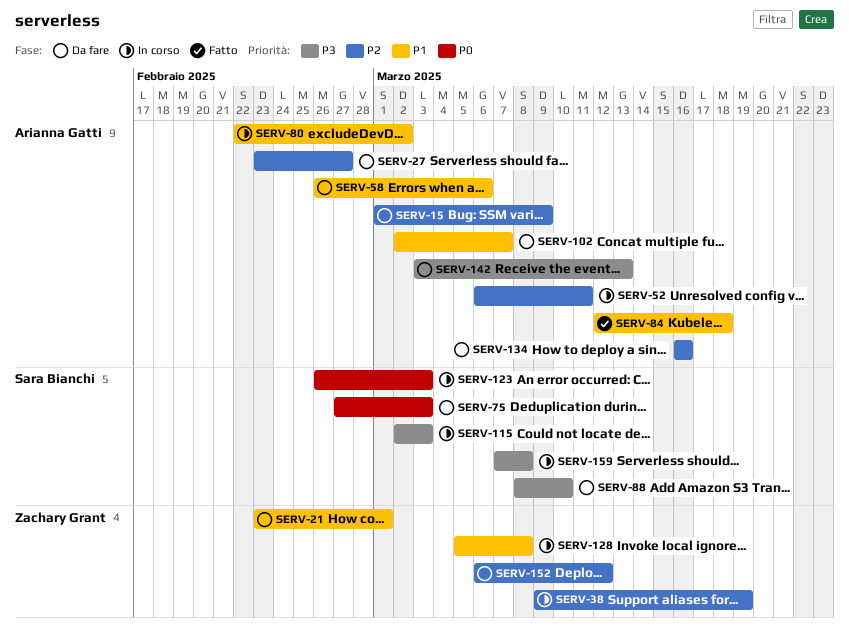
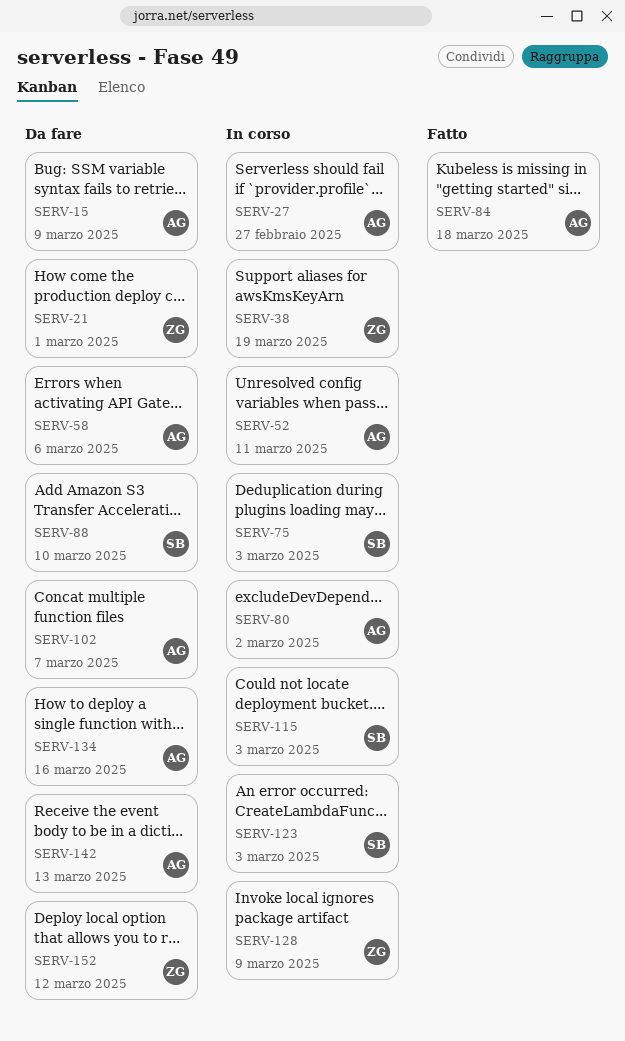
SERV-27, status: Da fare -> In corso
SERV-75, status: Da fare -> In corso
SERV-128, due: Mar 8 -> Mar 9
SERV-159: present -> none

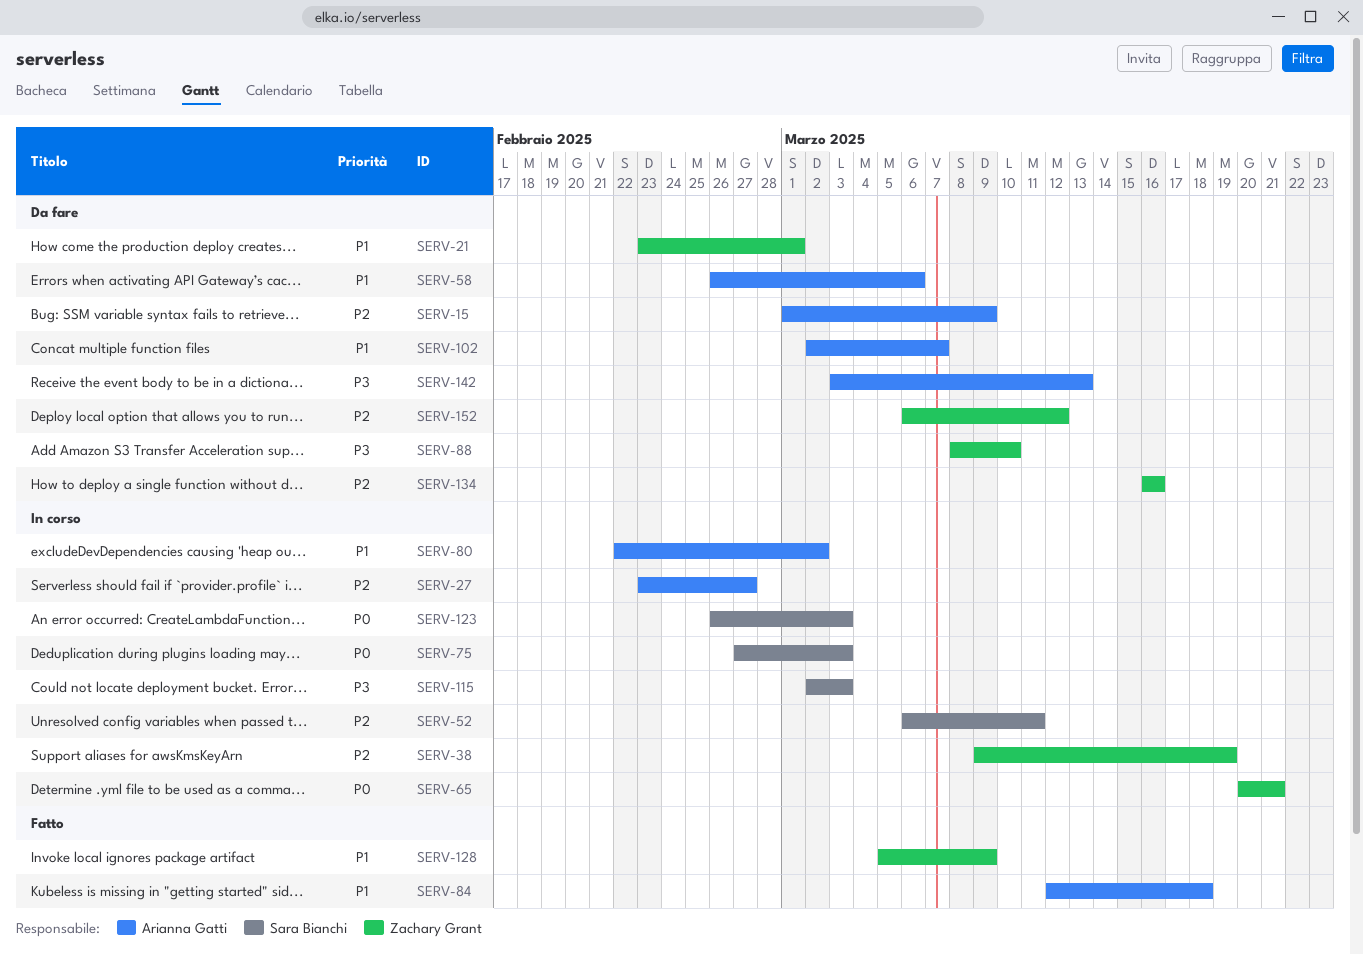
SERV-52, owner: Arianna Gatti -> Sara Bianchi
SERV-65: none -> present
SERV-88, owner: Sara Bianchi -> Zachary Grant
SERV-128, status: In corso -> Fatto
SERV-134, owner: Arianna Gatti -> Zachary Grant

